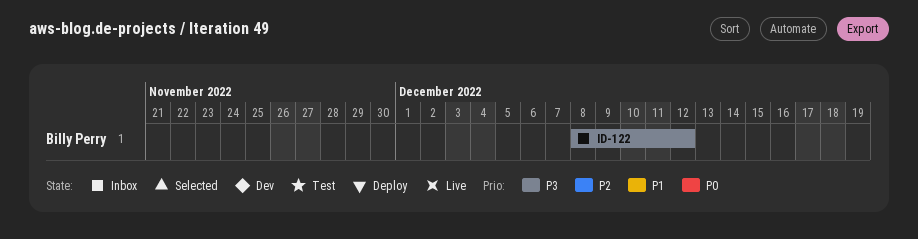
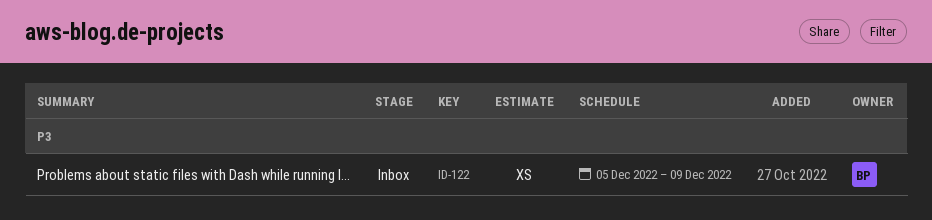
ID-122, start: Dec 8 -> Dec 5
ID-122, due: Dec 12 -> Dec 9

